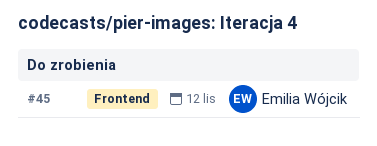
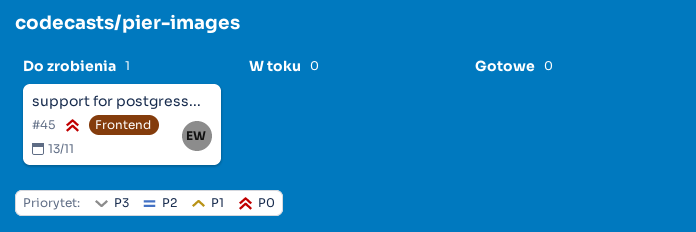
#45, due: Nov 12 -> Nov 13

